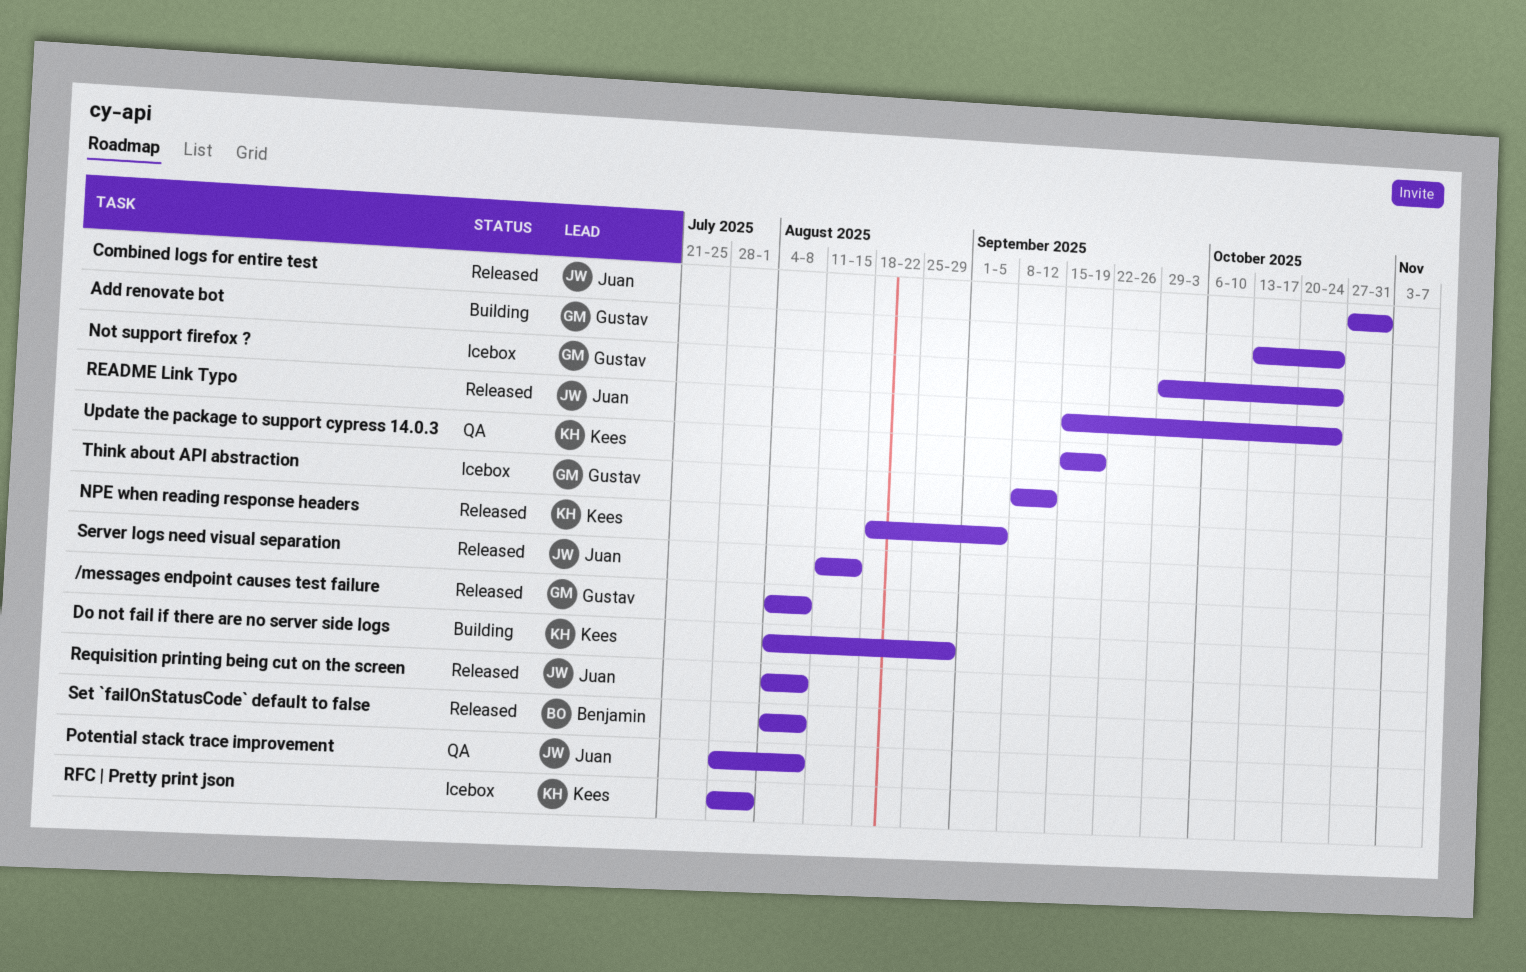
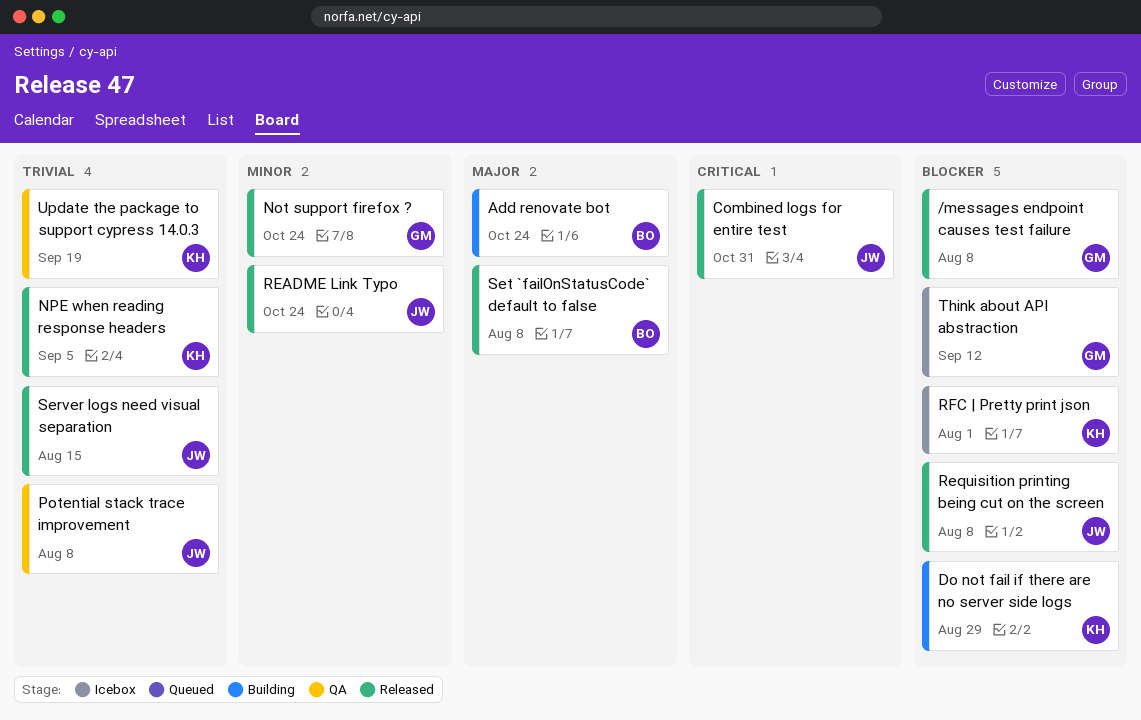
Add renovate bot, owner: Gustav -> Benjamin
Not support firefox ?, status: Icebox -> Released

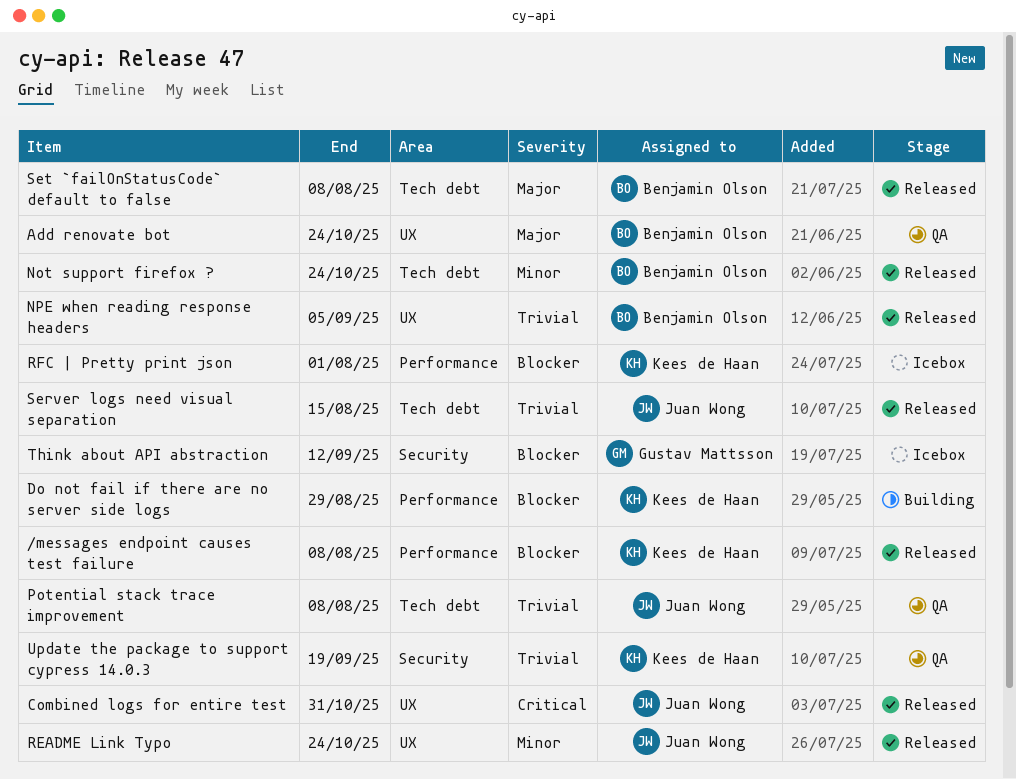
/messages endpoint causes test failure, owner: Gustav Mattsson -> Kees de Haan
Add renovate bot, status: Building -> QA
Not support firefox ?, owner: Gustav Mattsson -> Benjamin Olson
NPE when reading response headers, owner: Kees de Haan -> Benjamin Olson
Requisition printing being cut on the screen: present -> none

